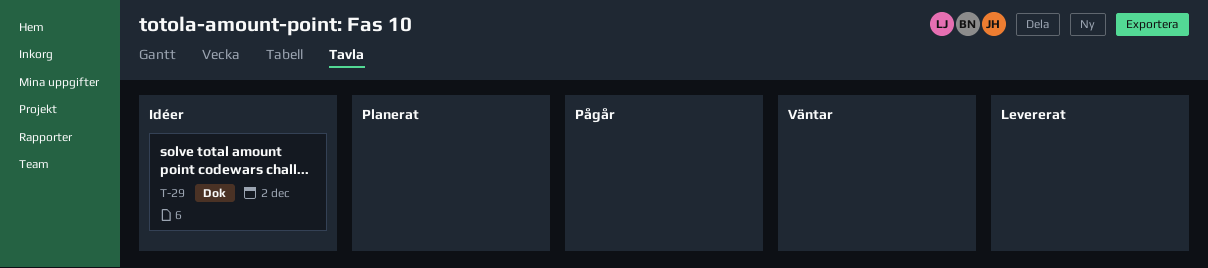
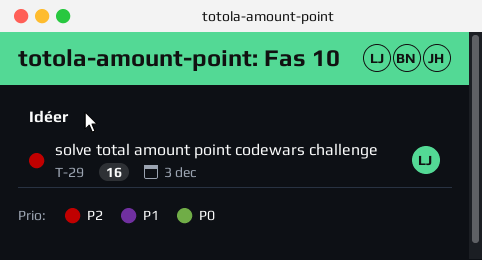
T-29, due: Dec 2 -> Dec 3

